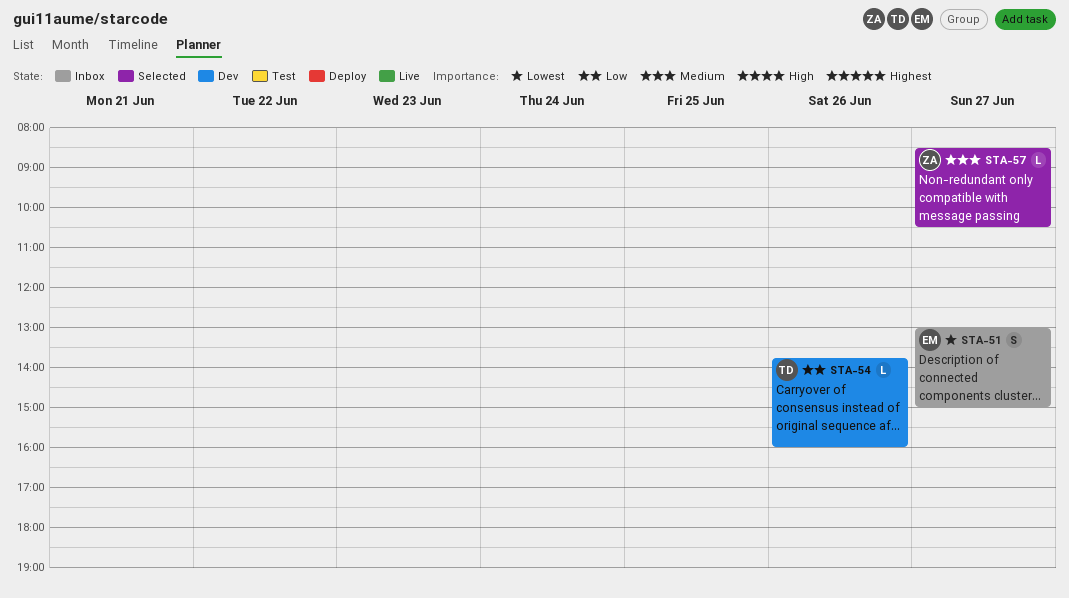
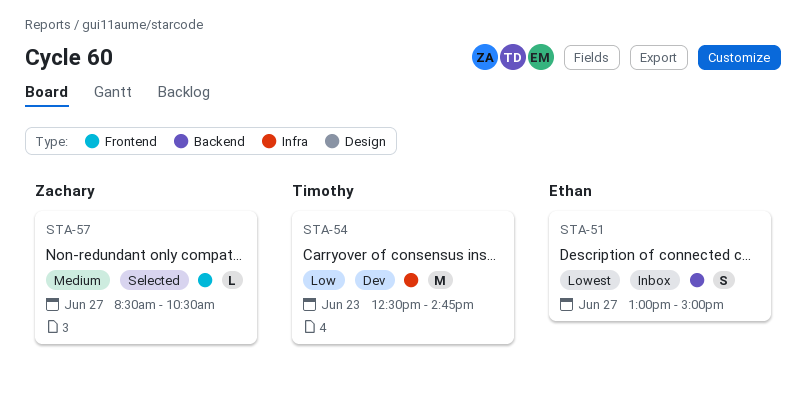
STA-54, estimate: L -> M
STA-54, day: Jun 26 -> Jun 23
STA-54, begins: 13:45 -> 12:30
STA-54, ends: 16:00 -> 14:45

